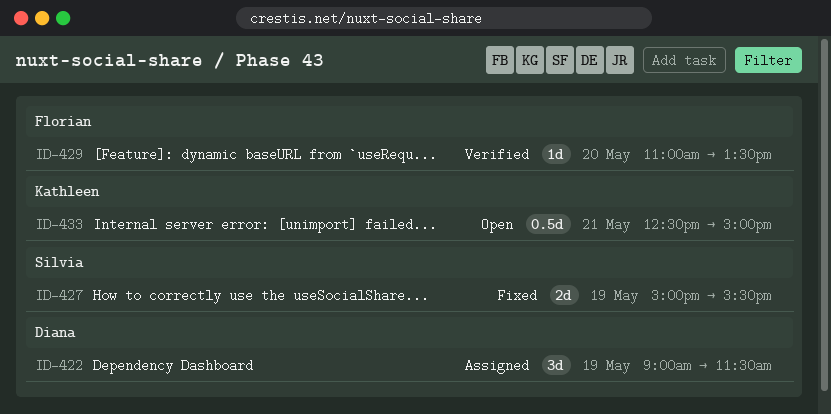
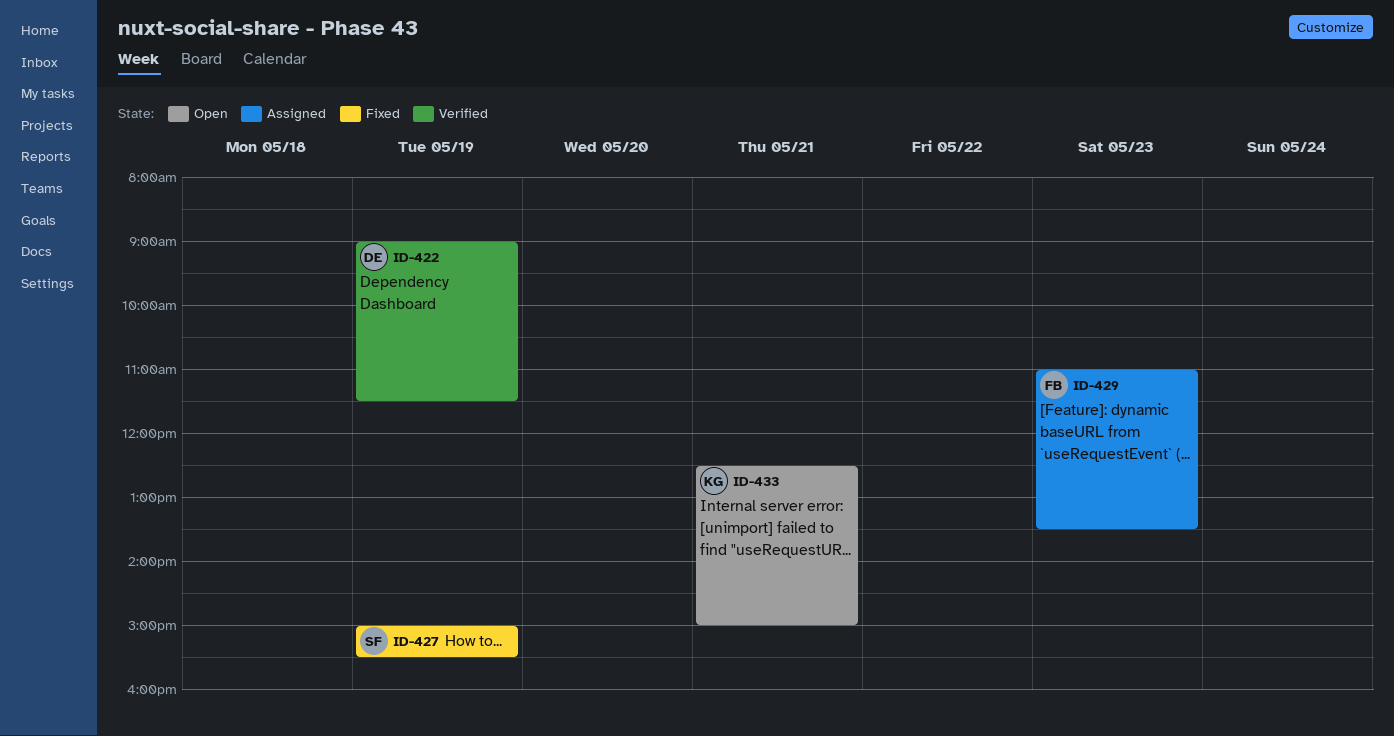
ID-422, status: Assigned -> Verified
ID-429, status: Verified -> Assigned
ID-429, day: May 20 -> May 23

